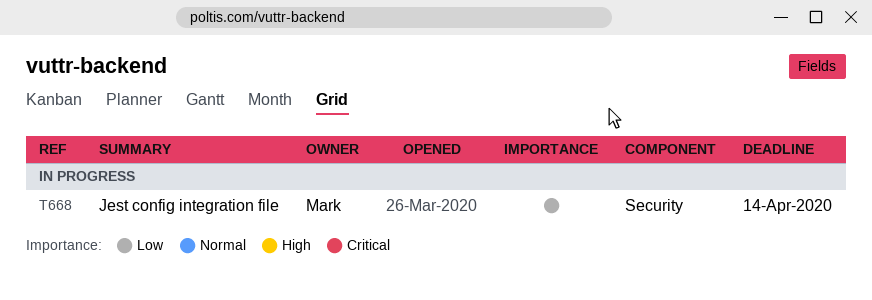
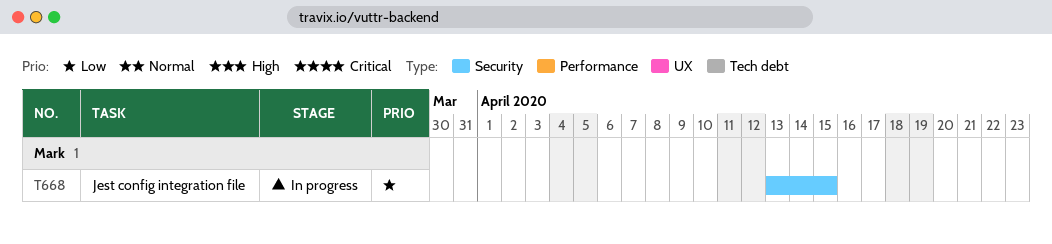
T668, due: Apr 14 -> Apr 15

